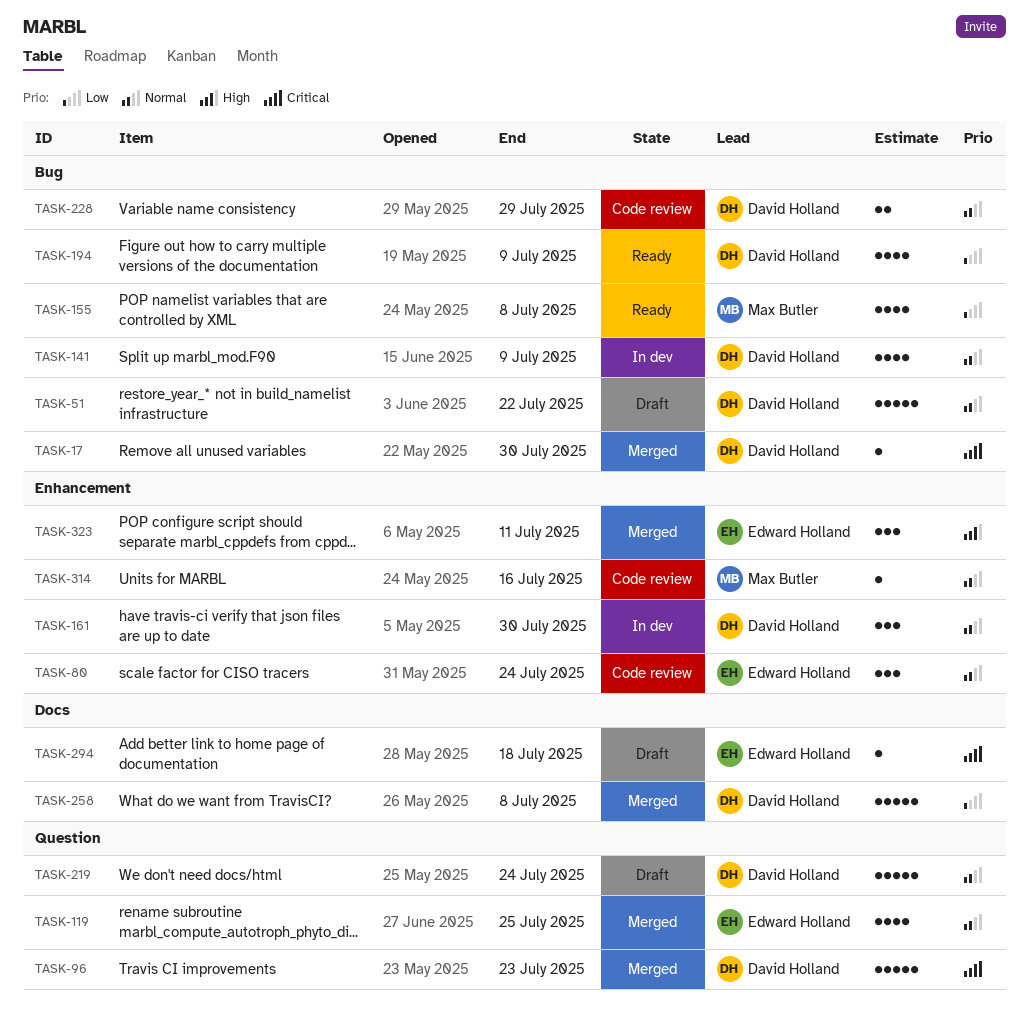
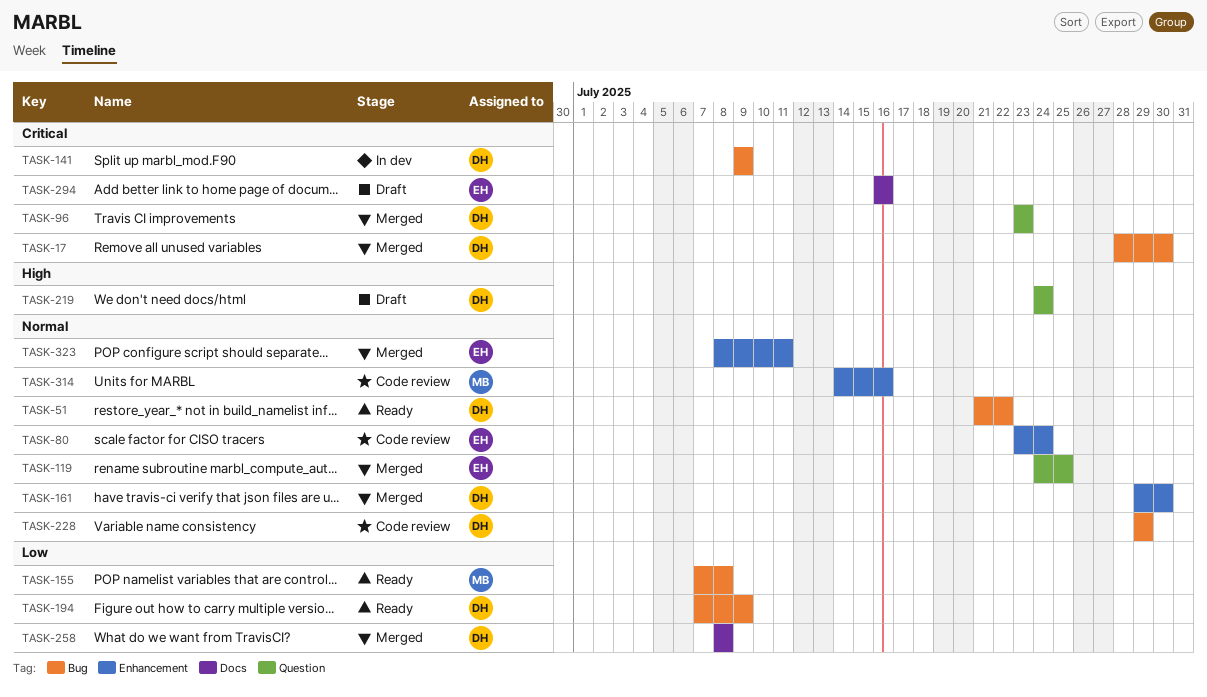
TASK-51, status: Draft -> Ready
TASK-141, priority: Normal -> Critical
TASK-161, status: In dev -> Merged
TASK-219, priority: Normal -> High
TASK-294, due: Jul 18 -> Jul 16
TASK-323, priority: High -> Normal

